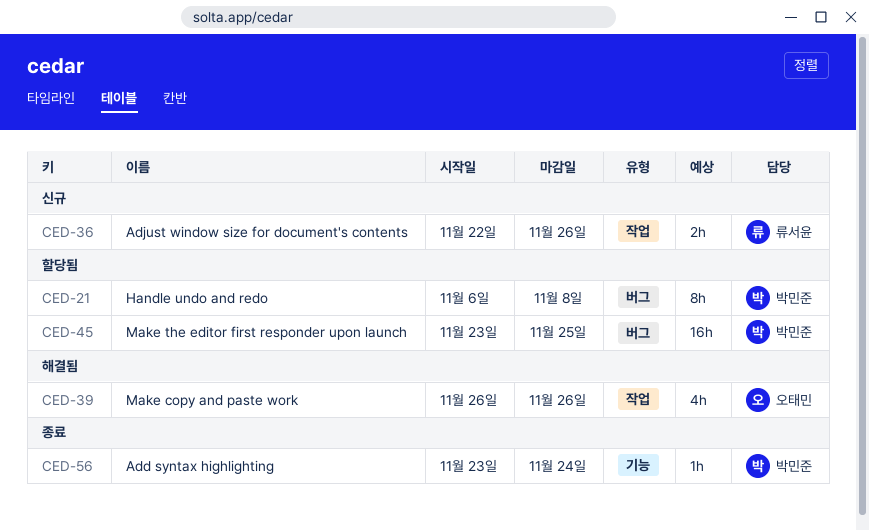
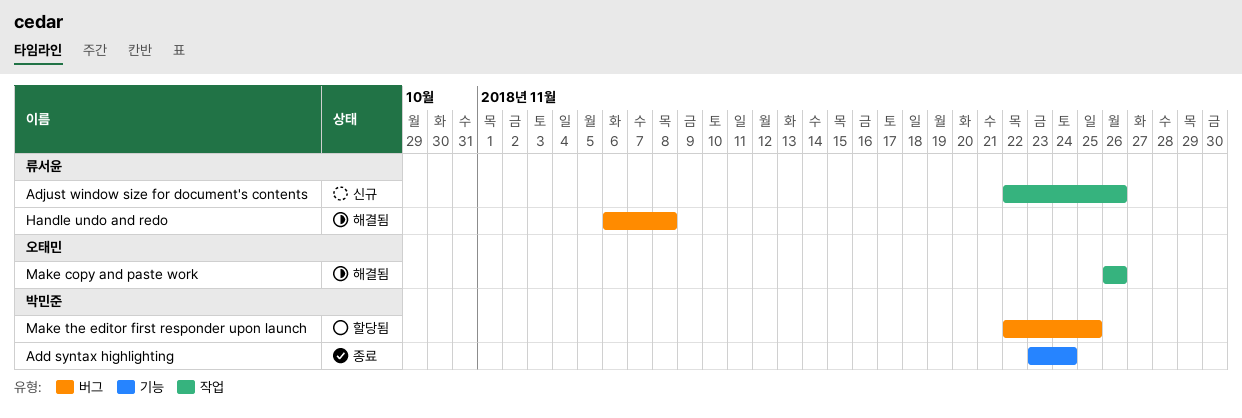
Handle undo and redo, status: 할당됨 -> 해결됨
Handle undo and redo, owner: 박민준 -> 류서윤
Make the editor first responder upon launch, start: Nov 23 -> Nov 22

